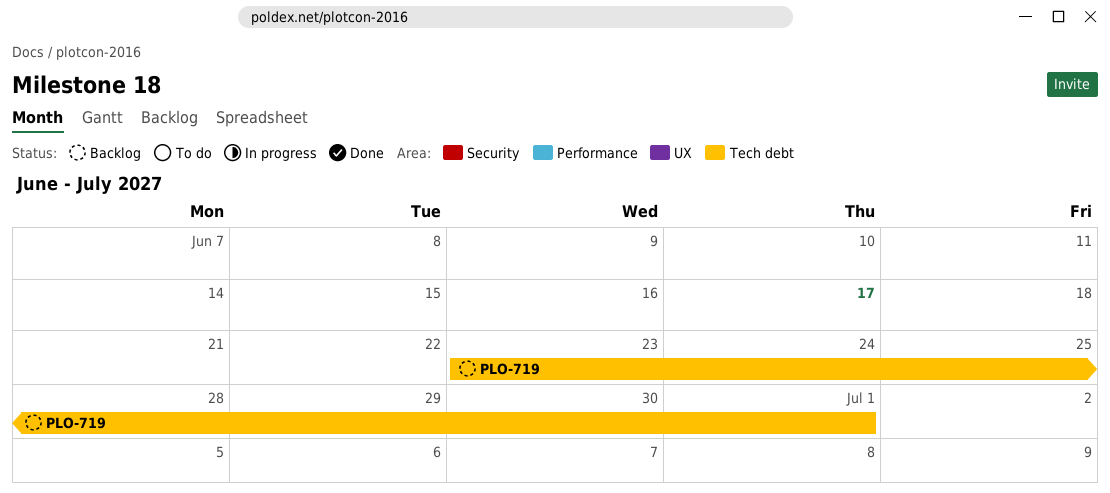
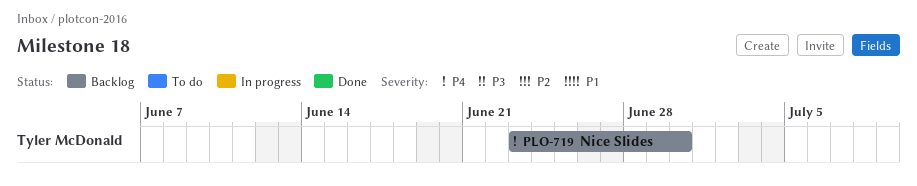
PLO-719, due: Jul 1 -> Jun 30

